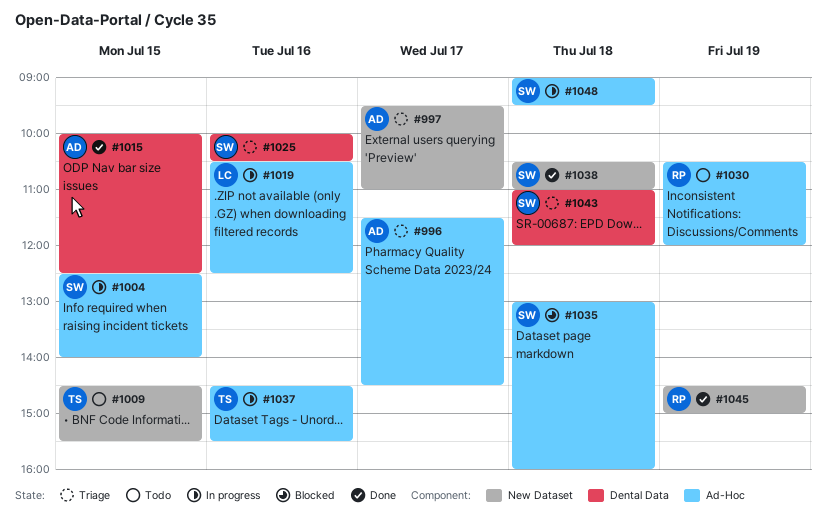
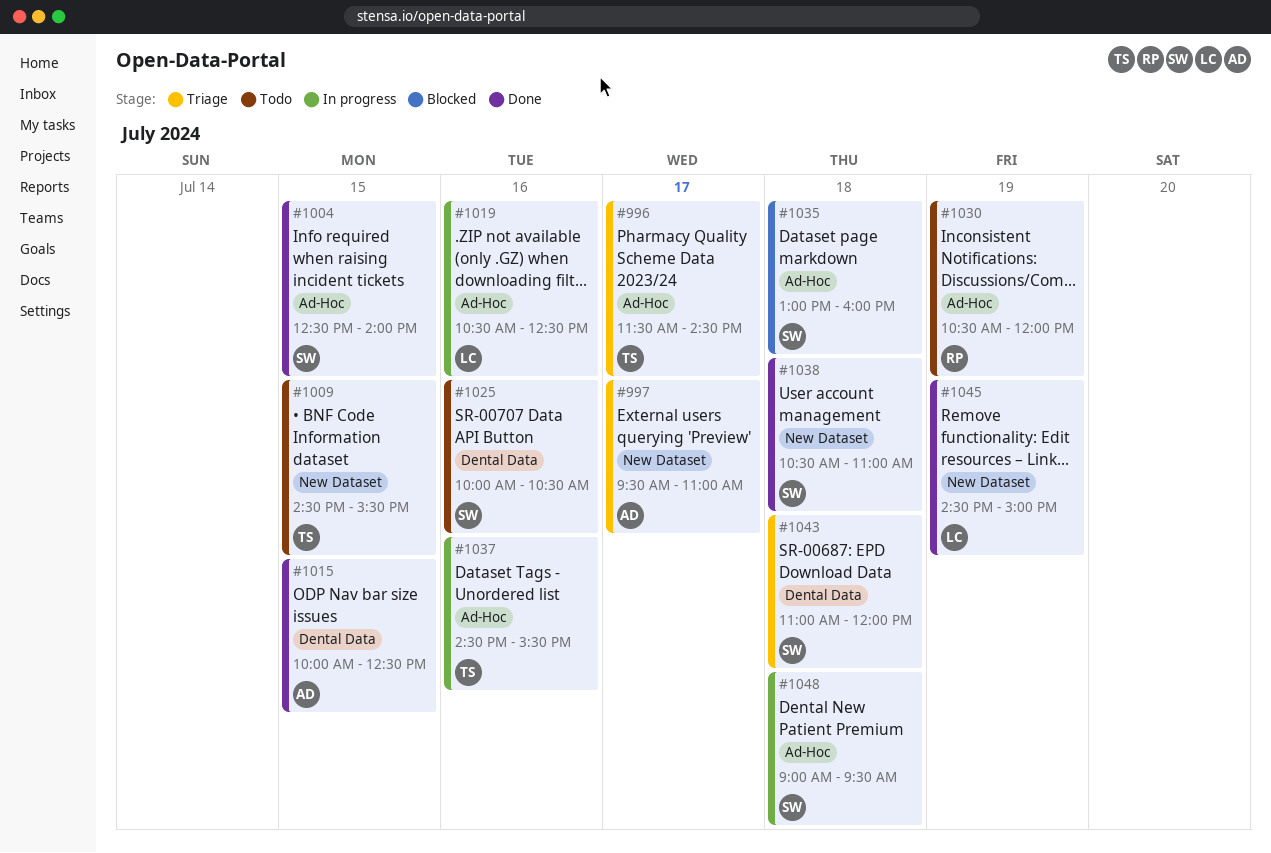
#996, owner: AD -> TS
#1004, status: In progress -> Done
#1025, status: Triage -> Todo
#1045, owner: RP -> LC

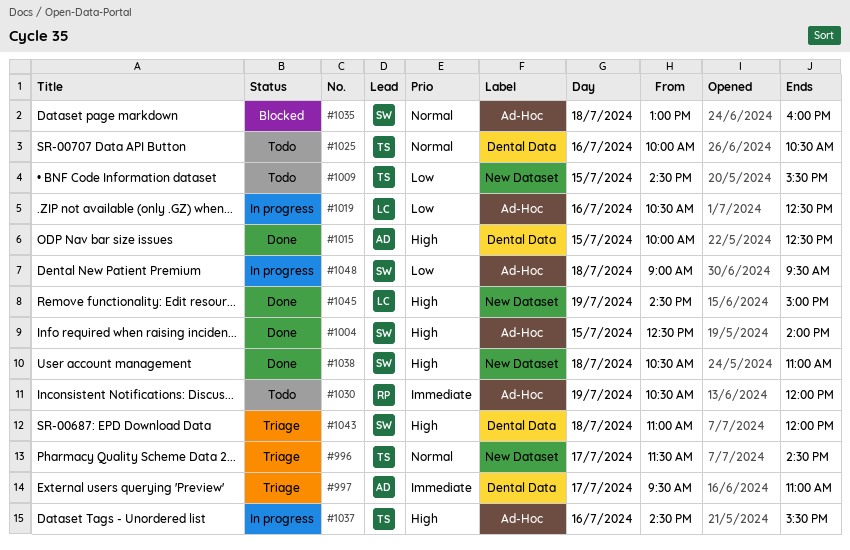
#996, label: Ad-Hoc -> New Dataset
#997, label: New Dataset -> Dental Data
#1025, owner: SW -> TS

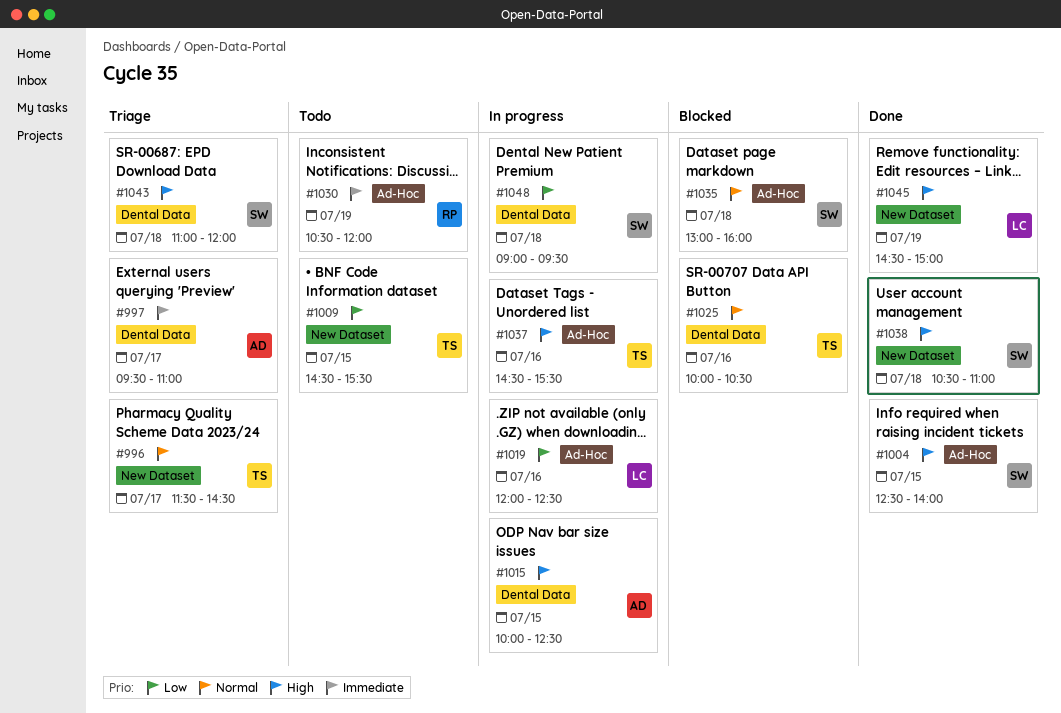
#1015, status: Done -> In progress
#1019, begins: 10:30 -> 12:00
#1025, status: Todo -> Blocked
#1048, label: Ad-Hoc -> Dental Data

